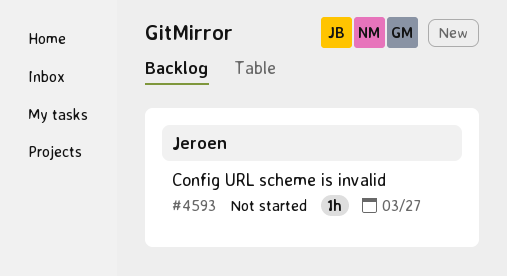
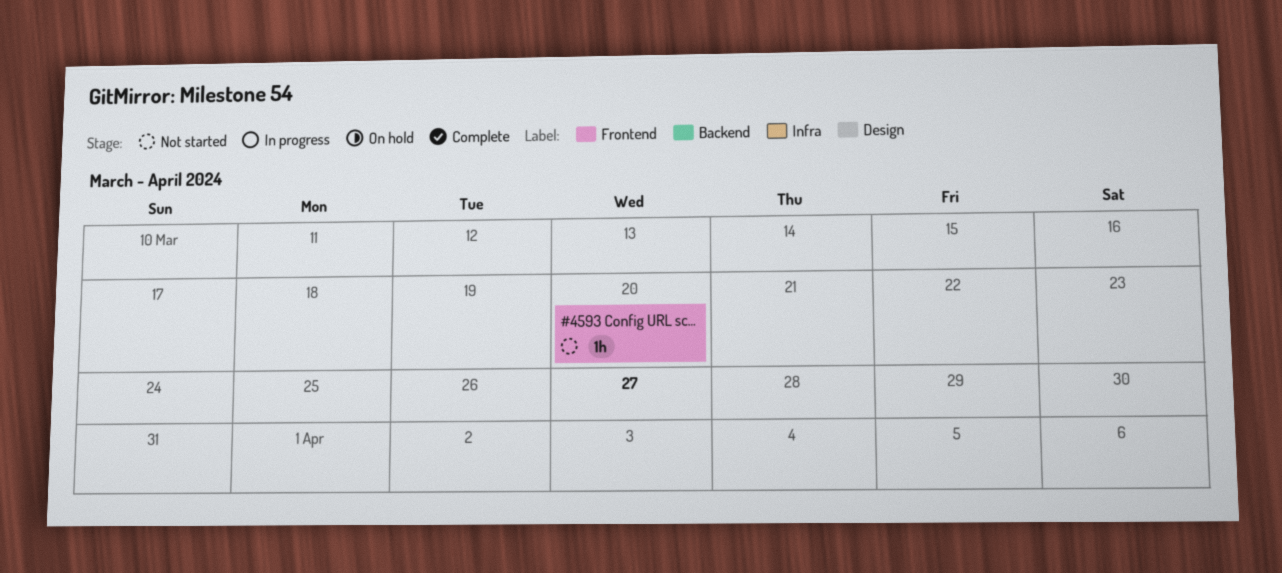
#4593, due: Mar 27 -> Mar 20

